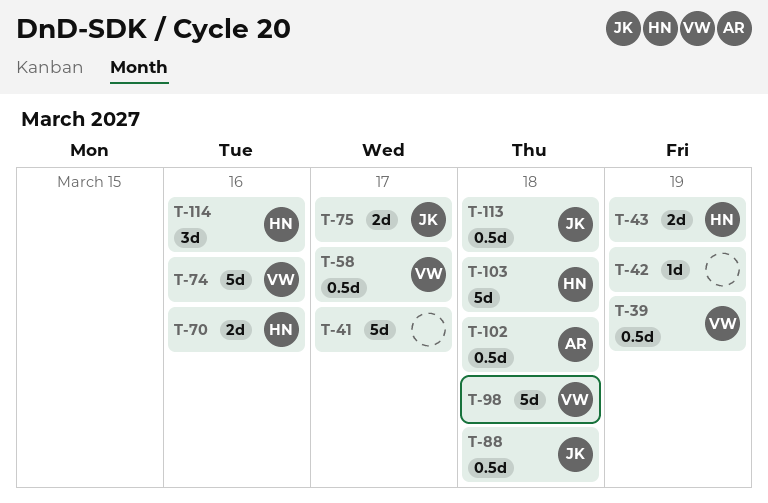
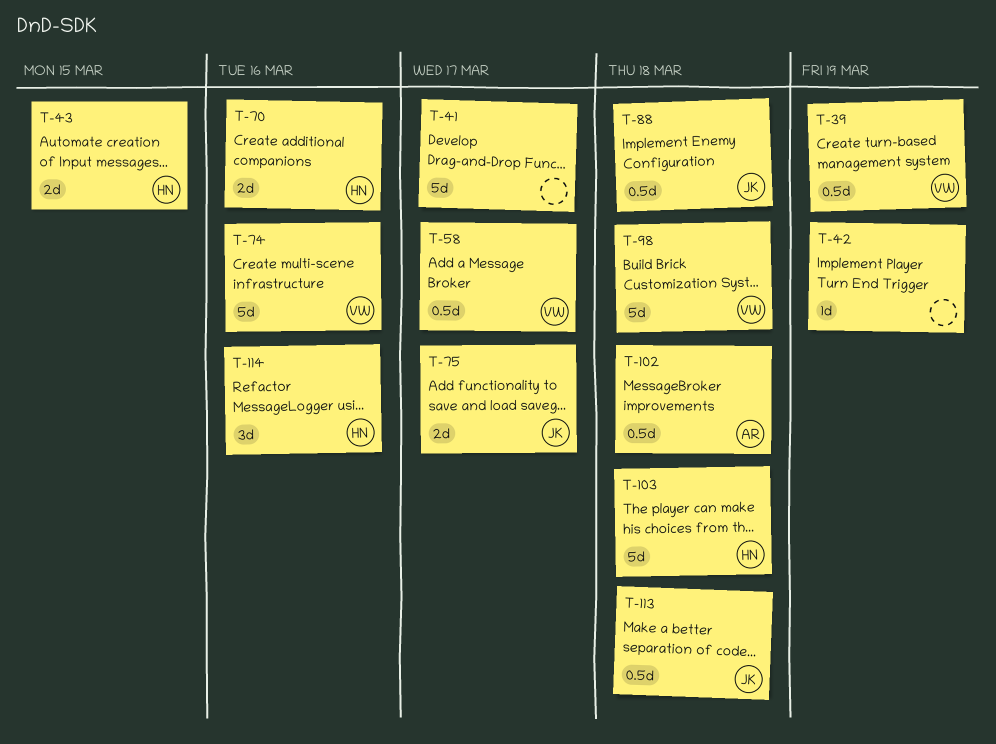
T-43, due: Mar 19 -> Mar 15

